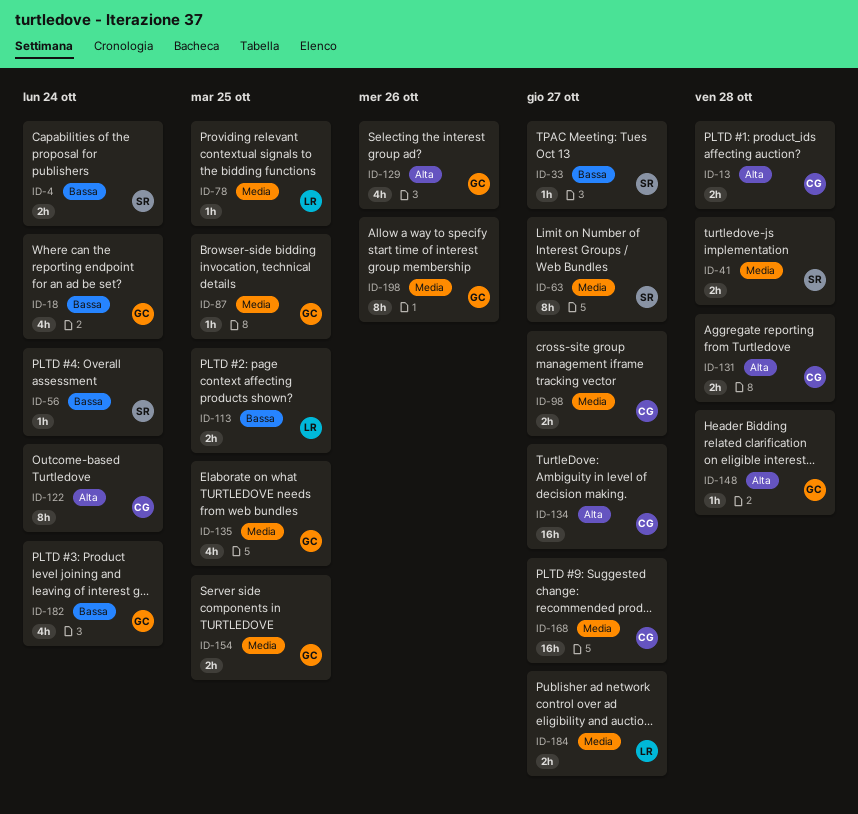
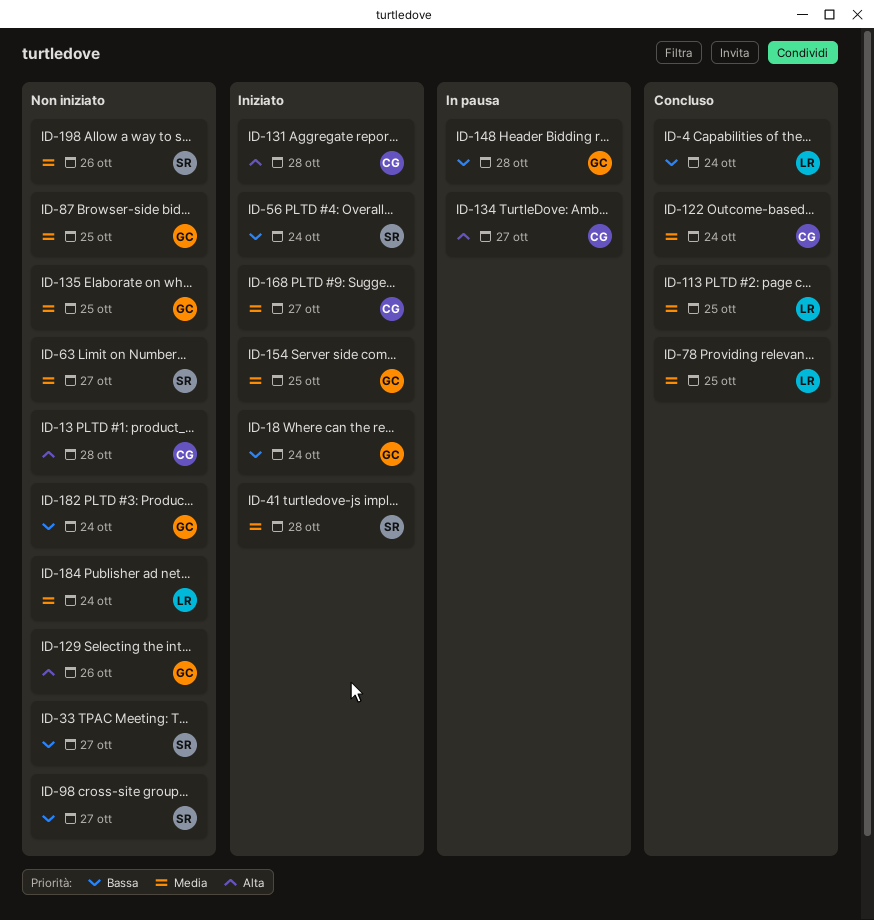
ID-4, owner: SR -> LR
ID-98, owner: CG -> SR
ID-98, priority: Media -> Bassa
ID-113, priority: Bassa -> Media
ID-122, priority: Alta -> Media
ID-148, priority: Alta -> Bassa
ID-184, due: Oct 27 -> Oct 24
ID-198, owner: GC -> SR

